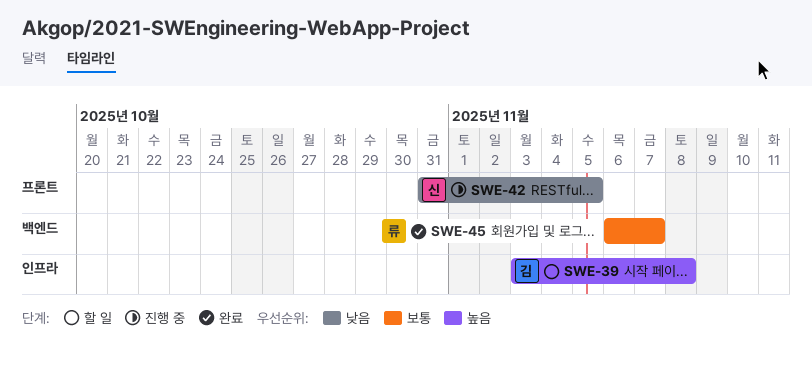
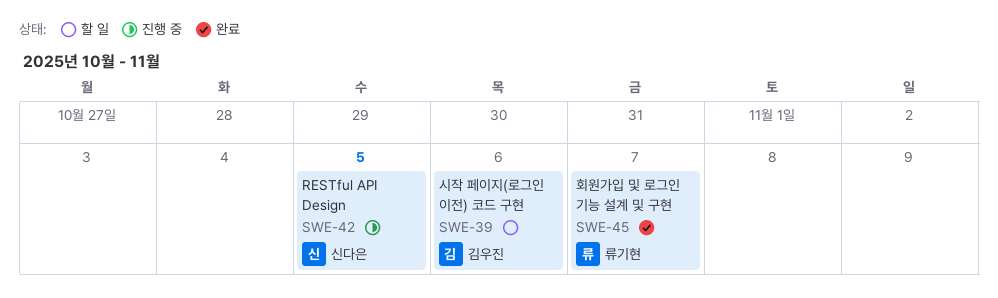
SWE-39, due: Nov 8 -> Nov 6

